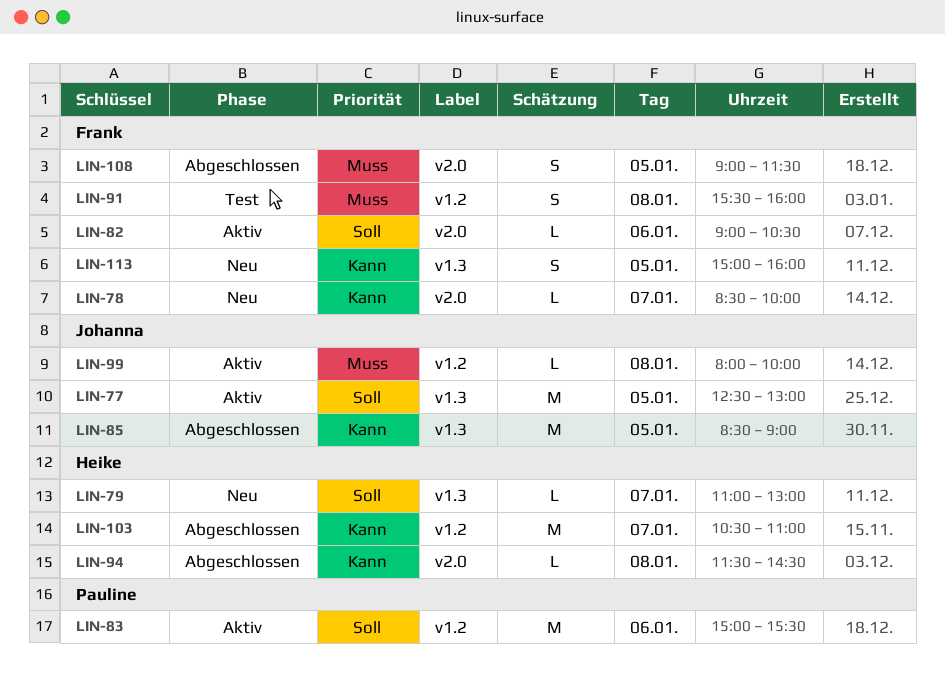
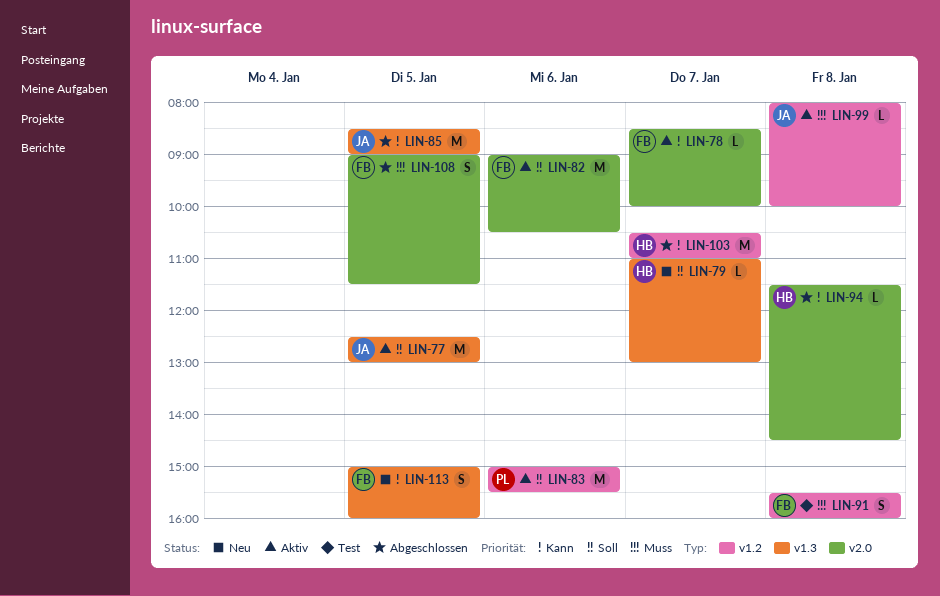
LIN-78, status: Neu -> Aktiv
LIN-82, estimate: L -> M

